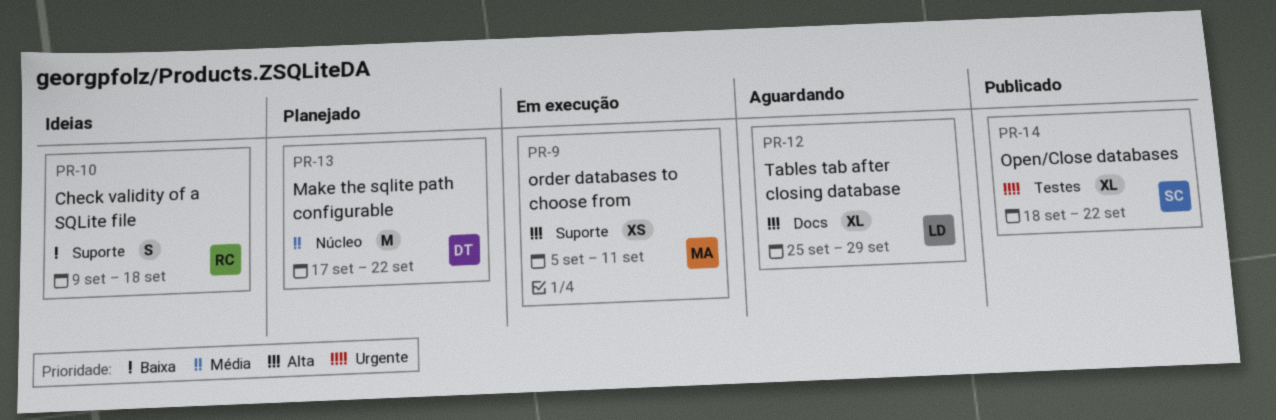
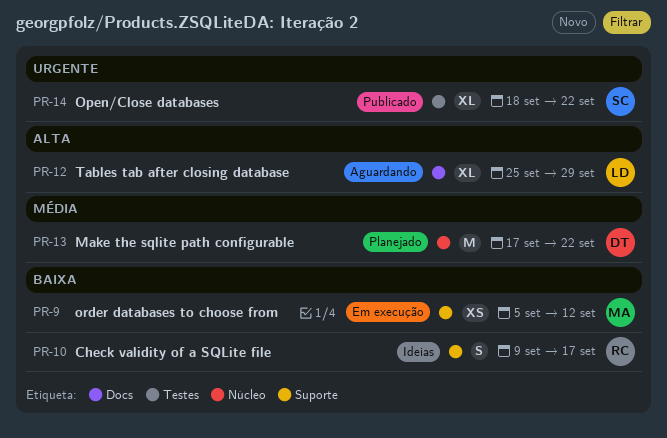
PR-9, priority: Alta -> Baixa
PR-9, due: Sep 11 -> Sep 12
PR-10, due: Sep 18 -> Sep 17

